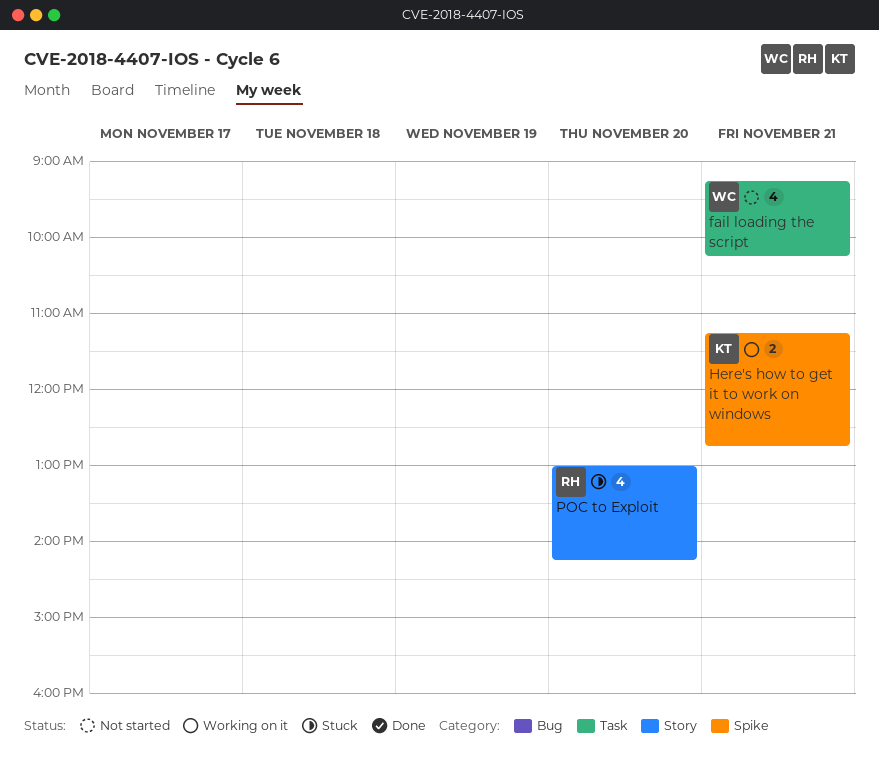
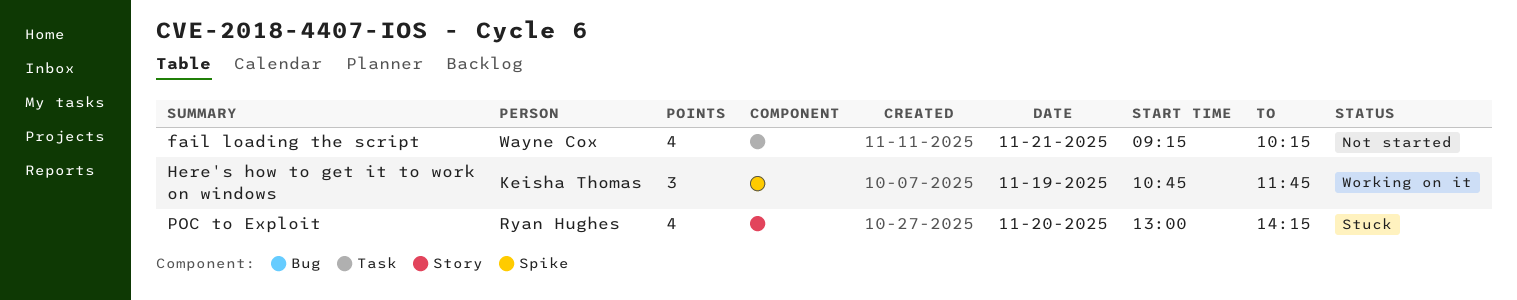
Here's how to get it to work on windows, estimate: 2 -> 3
Here's how to get it to work on windows, day: Nov 21 -> Nov 19
Here's how to get it to work on windows, begins: 11:15 -> 10:45
Here's how to get it to work on windows, ends: 12:45 -> 11:45

